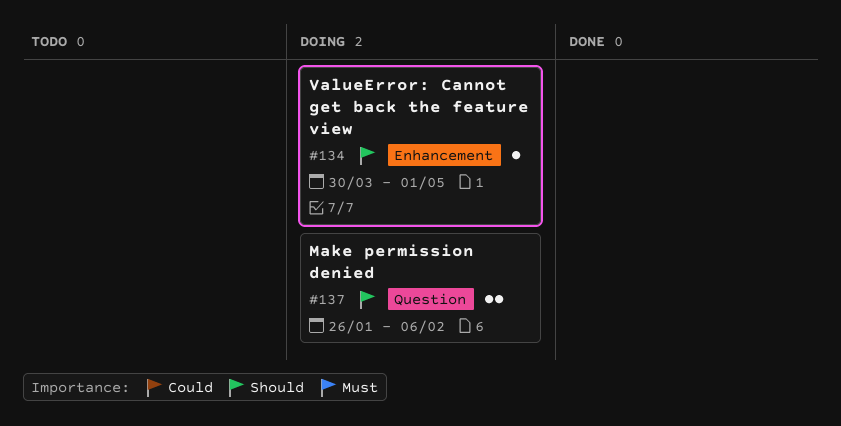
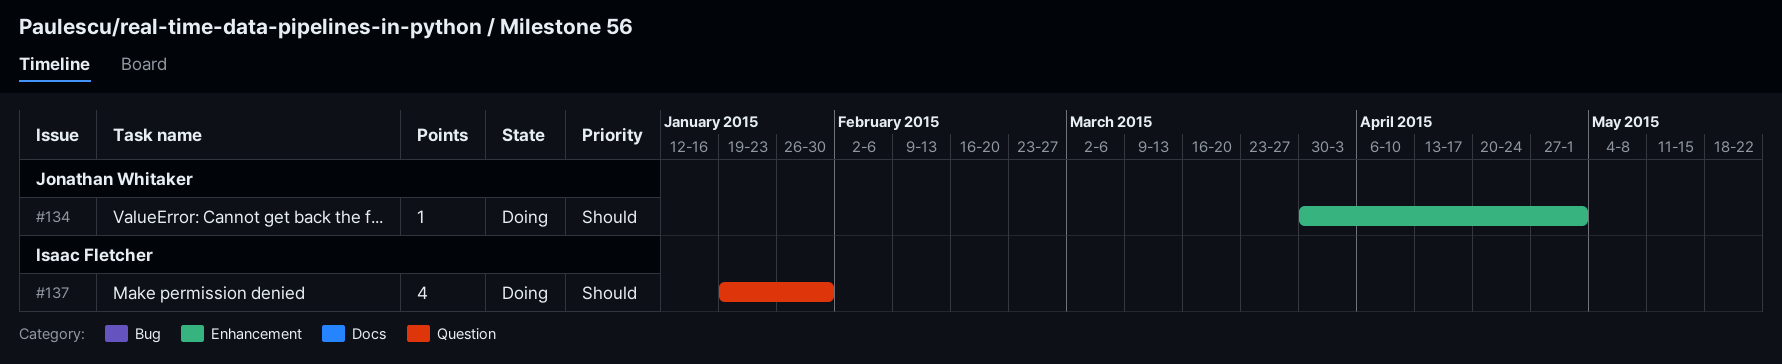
#137, estimate: 2 -> 4
#137, start: Jan 26 -> Jan 19
#137, due: Feb 6 -> Jan 30

